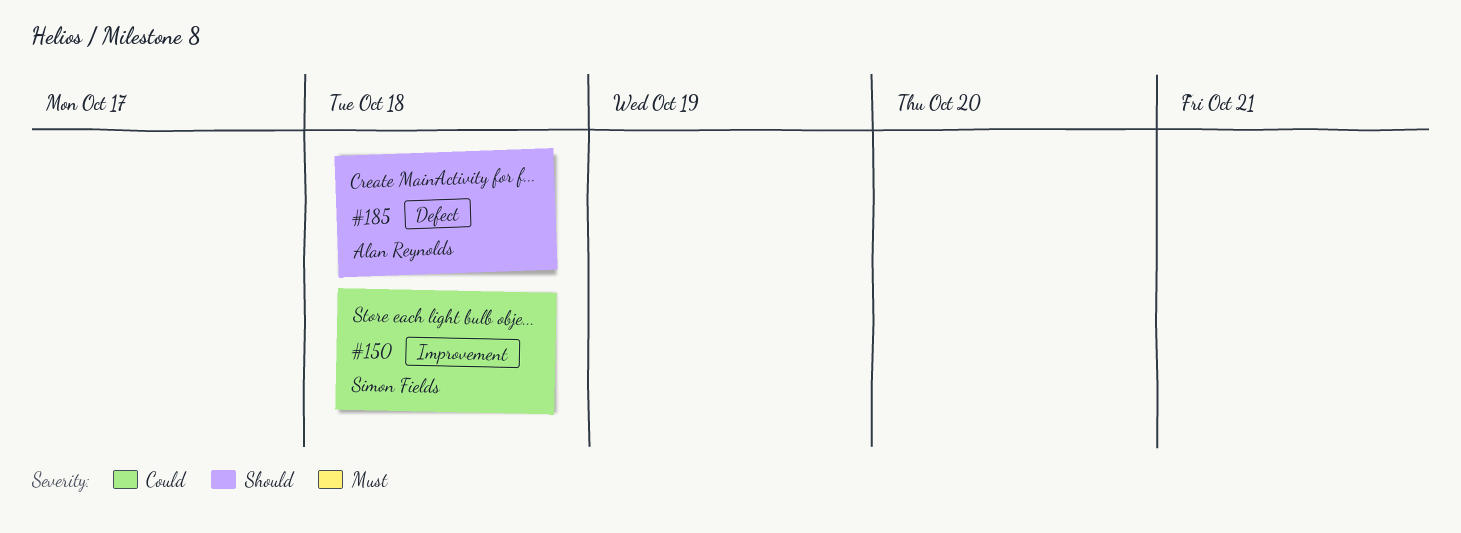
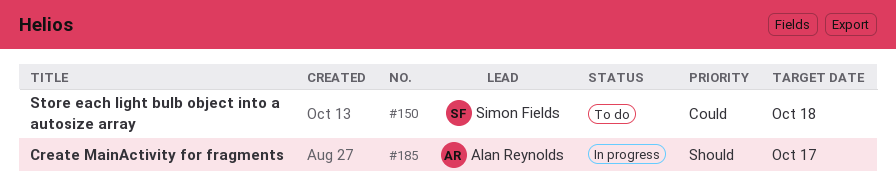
#185, due: Oct 18 -> Oct 17

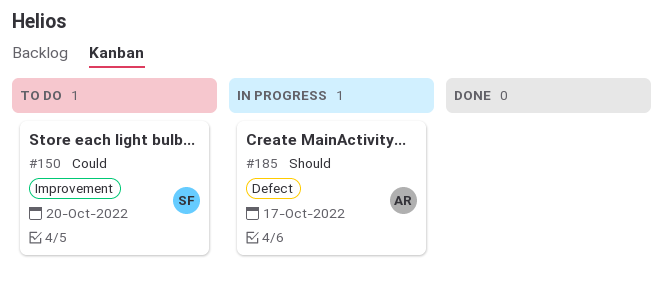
#150, due: Oct 18 -> Oct 20

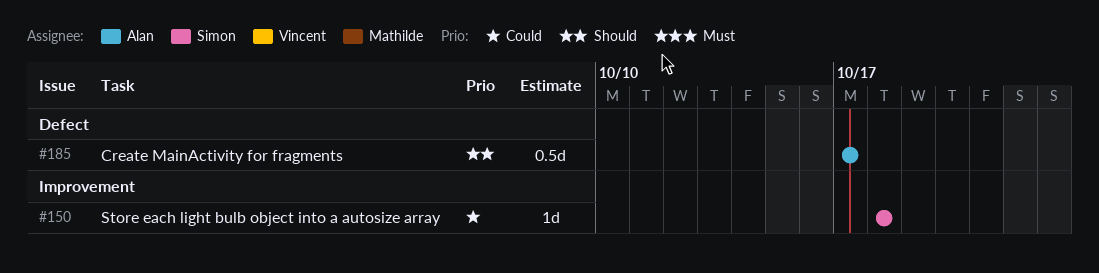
#150, due: Oct 20 -> Oct 18

